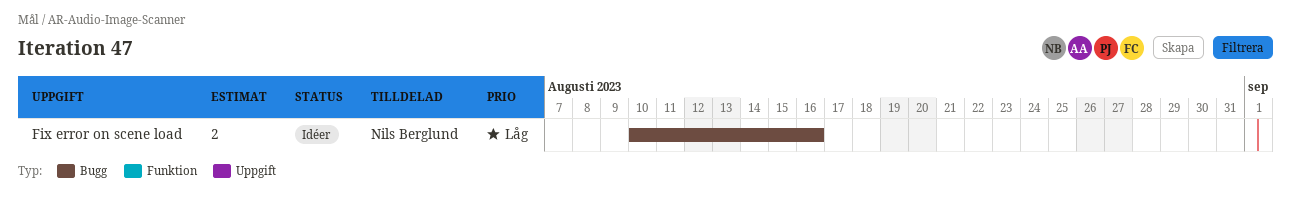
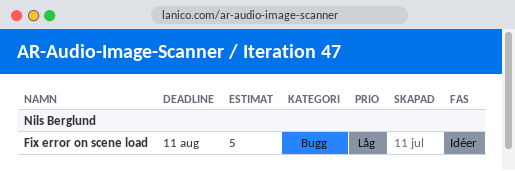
Fix error on scene load, estimate: 2 -> 5
Fix error on scene load, due: Aug 16 -> Aug 11

